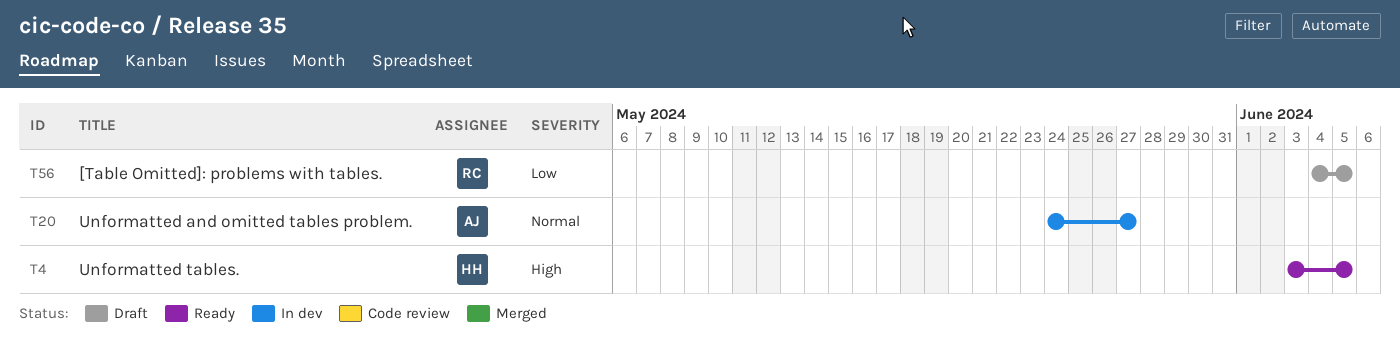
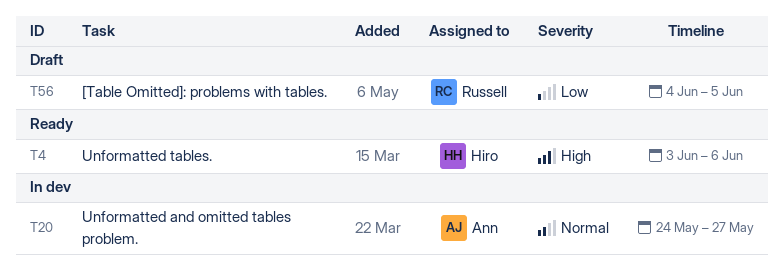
T4, due: Jun 5 -> Jun 6

